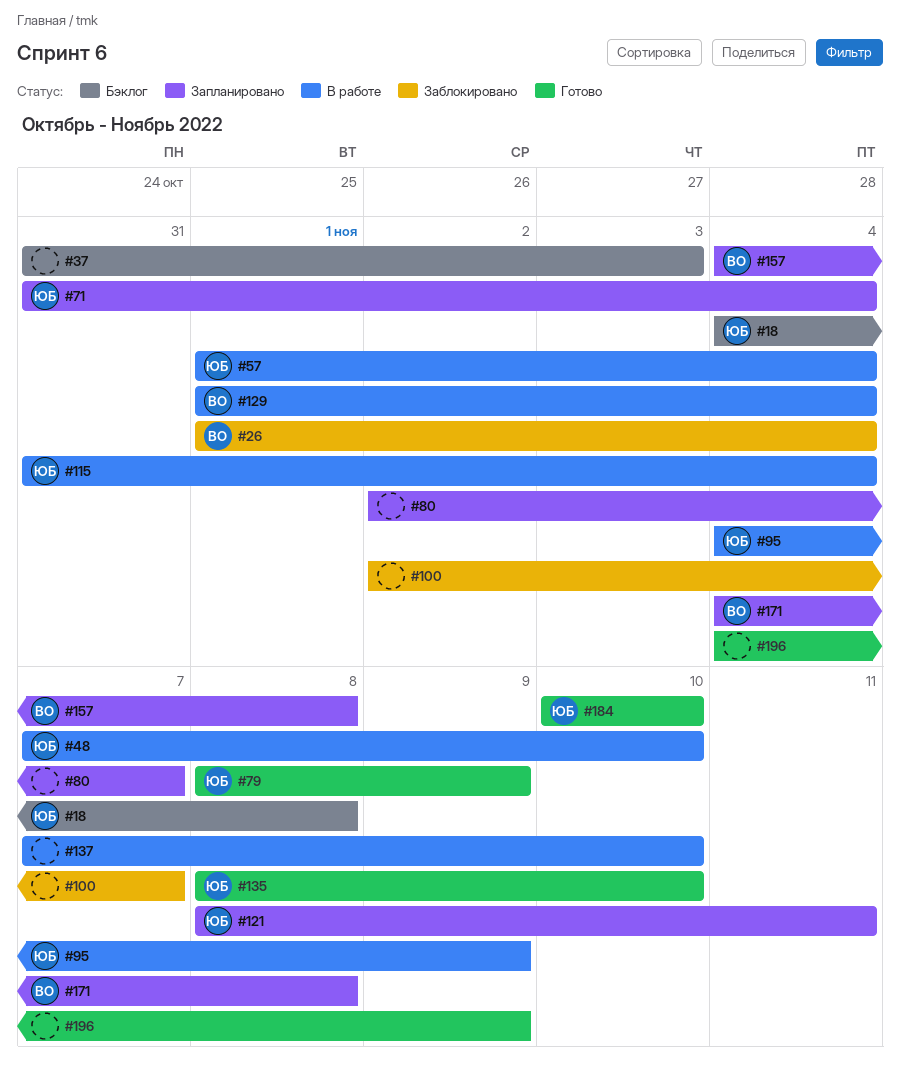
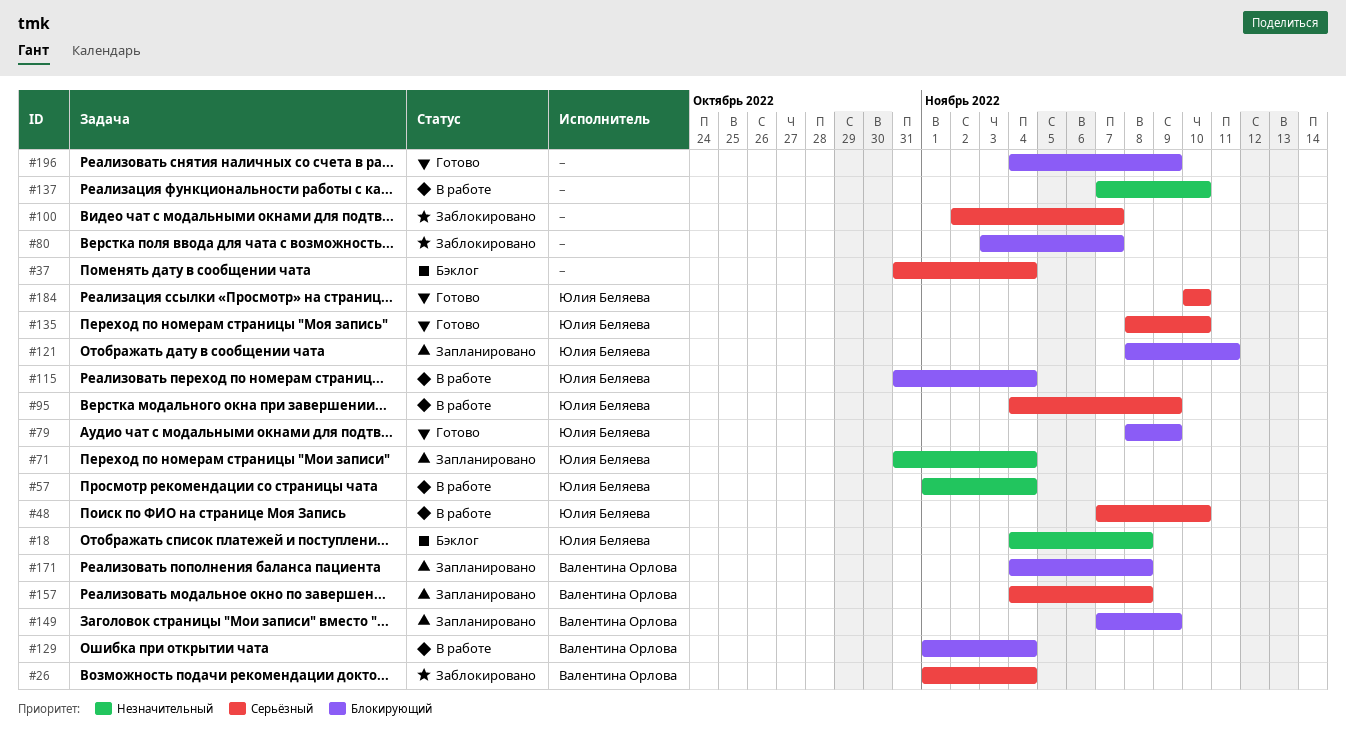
#37, due: Nov 3 -> Nov 4
#80, status: Запланировано -> Заблокировано
#80, start: Nov 2 -> Nov 3
#149: none -> present

